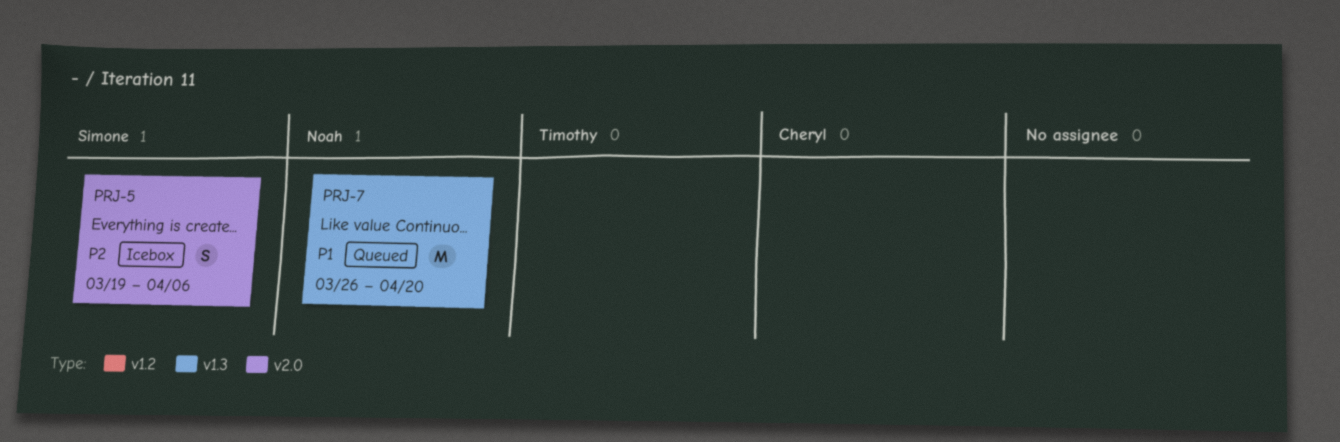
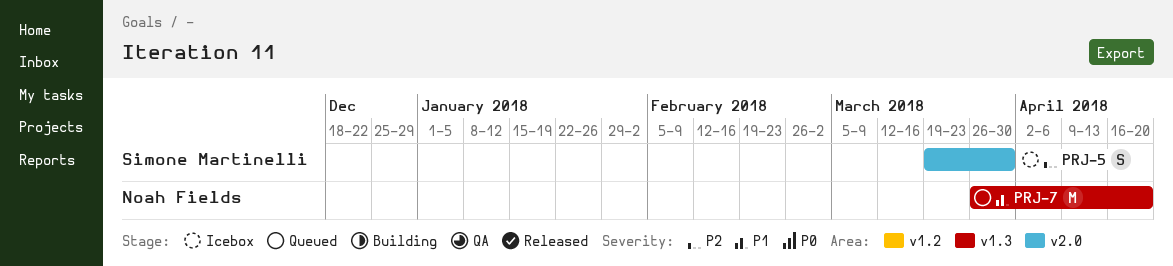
PRJ-5, due: Apr 6 -> Mar 30

